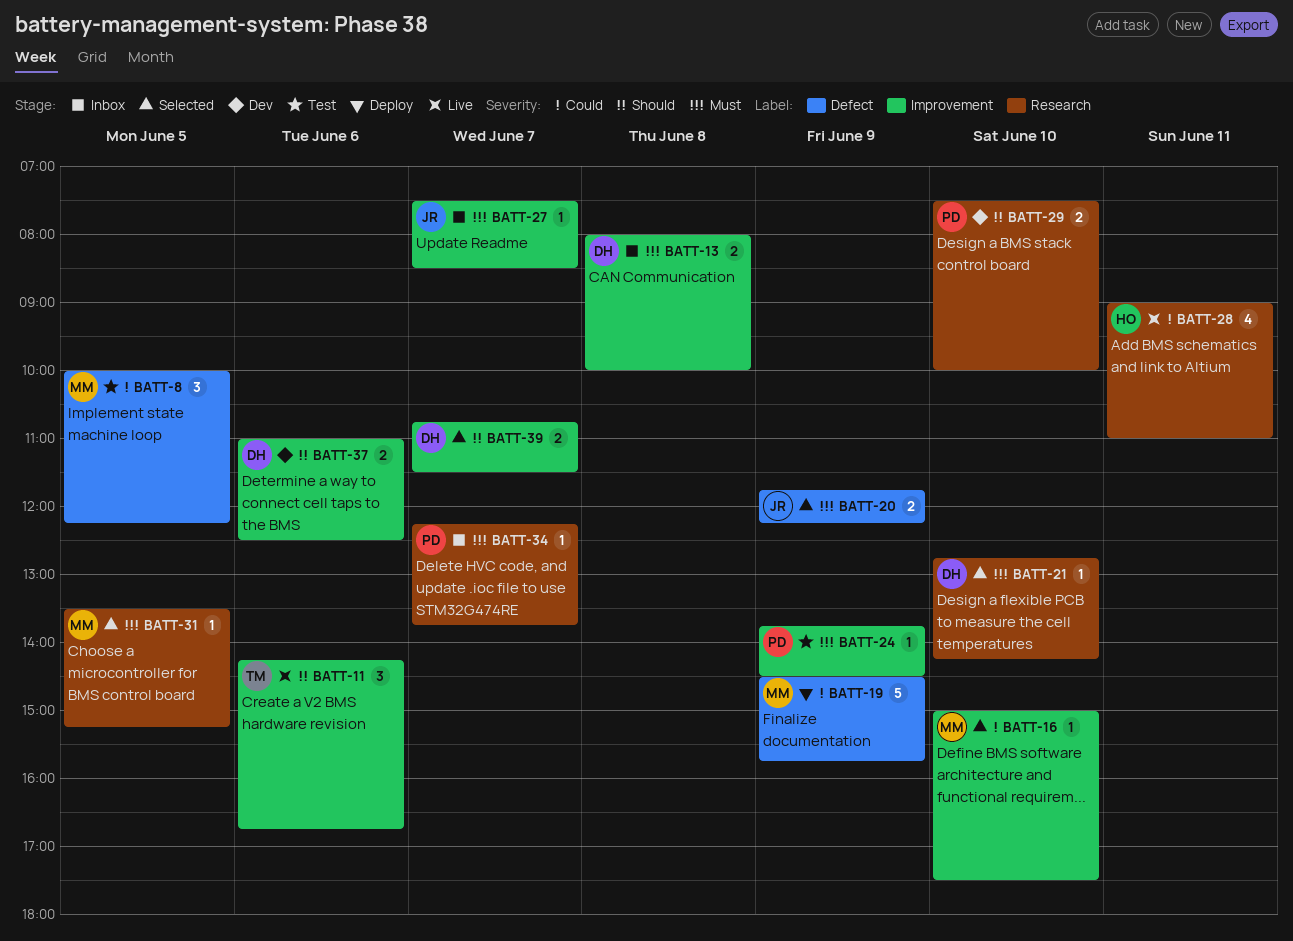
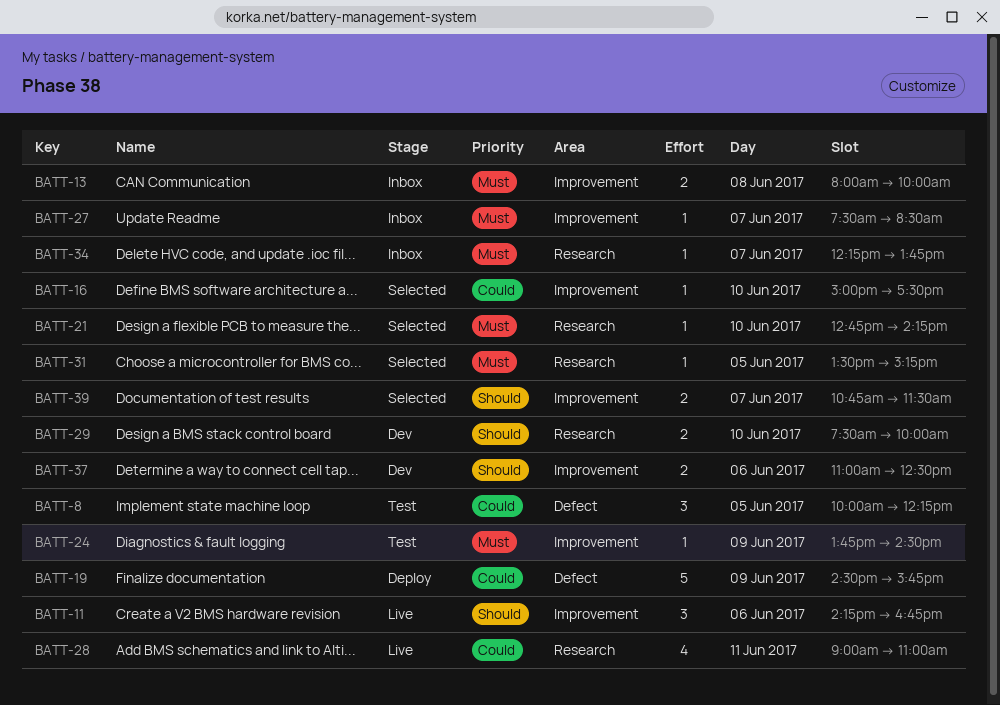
BATT-20: present -> none

